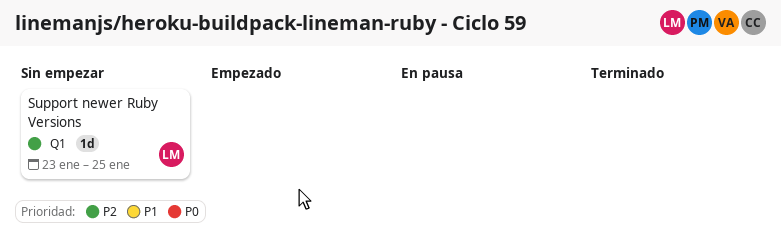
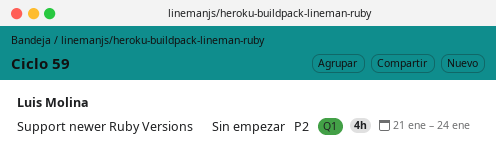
Support newer Ruby Versions, estimate: 1d -> 4h
Support newer Ruby Versions, start: Jan 23 -> Jan 21
Support newer Ruby Versions, due: Jan 25 -> Jan 24

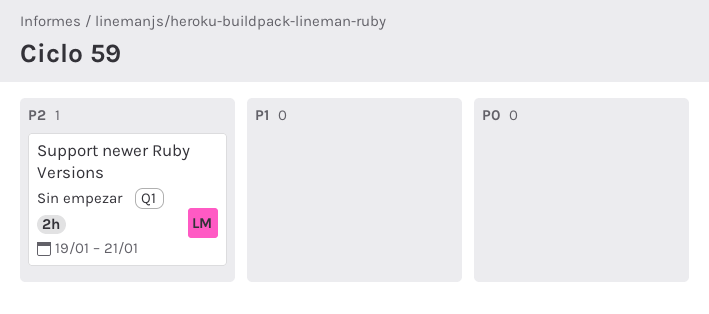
Support newer Ruby Versions, estimate: 4h -> 2h
Support newer Ruby Versions, start: Jan 21 -> Jan 19
Support newer Ruby Versions, due: Jan 24 -> Jan 21

